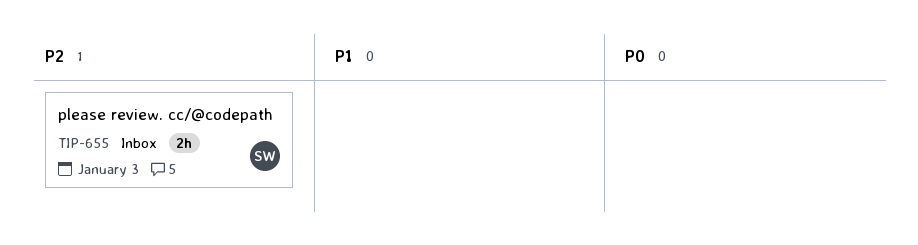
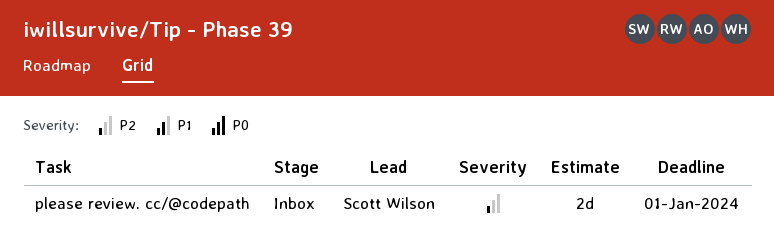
please review. cc/@codepath, estimate: 2h -> 2d
please review. cc/@codepath, due: Jan 3 -> Jan 1

